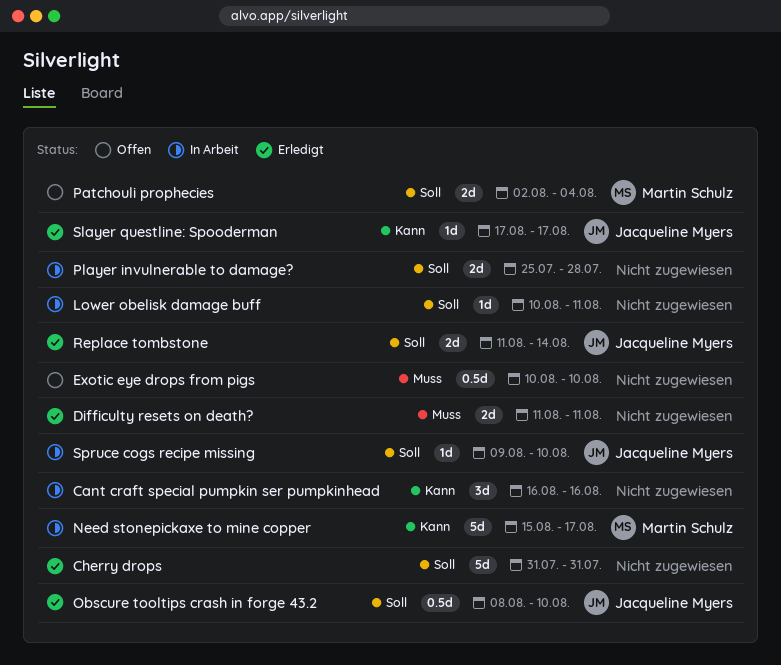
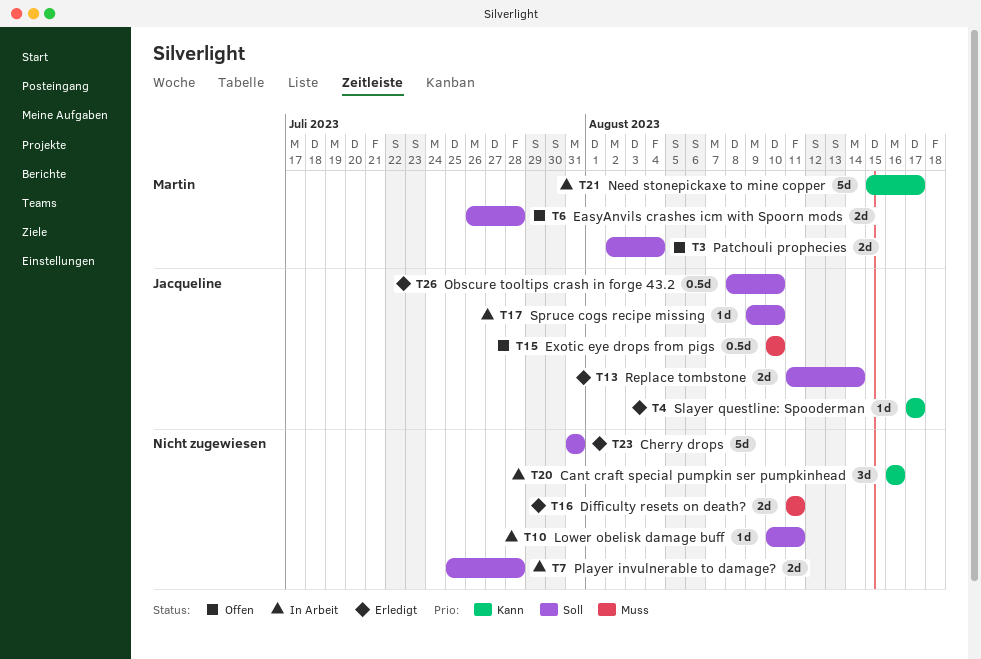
EasyAnvils crashes icm with Spoorn mods: none -> present
Exotic eye drops from pigs, owner: none -> Jacqueline Myers

